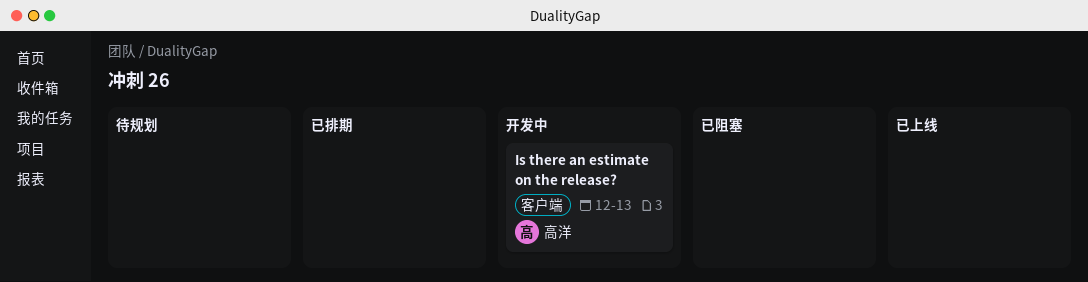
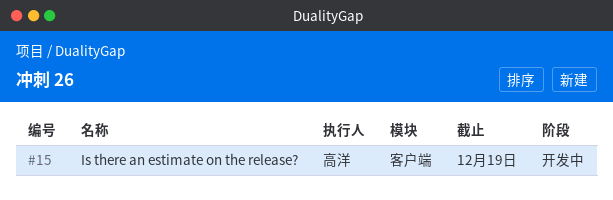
Is there an estimate on the release?, due: Dec 13 -> Dec 19

